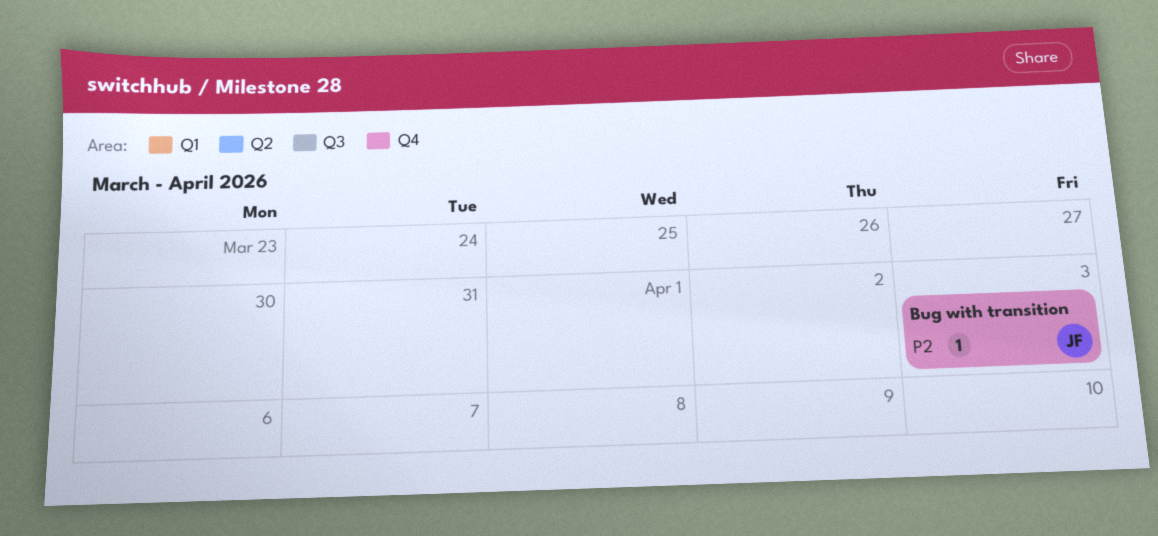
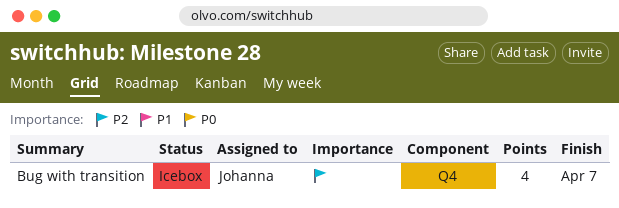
Bug with transition, estimate: 1 -> 4
Bug with transition, due: Apr 3 -> Apr 7

